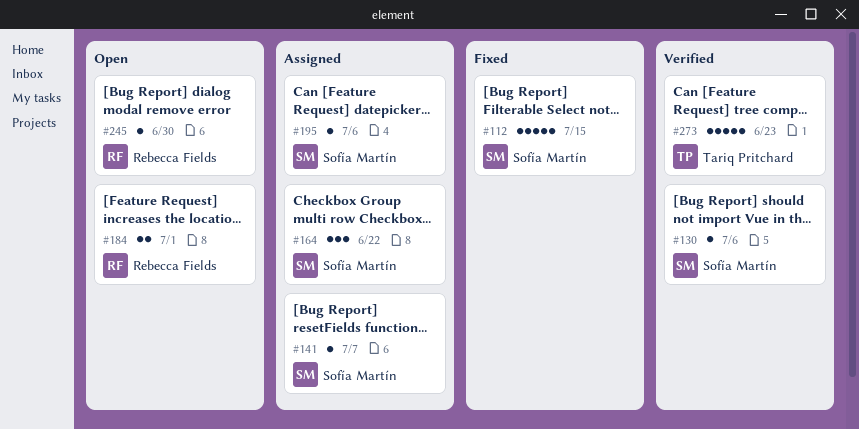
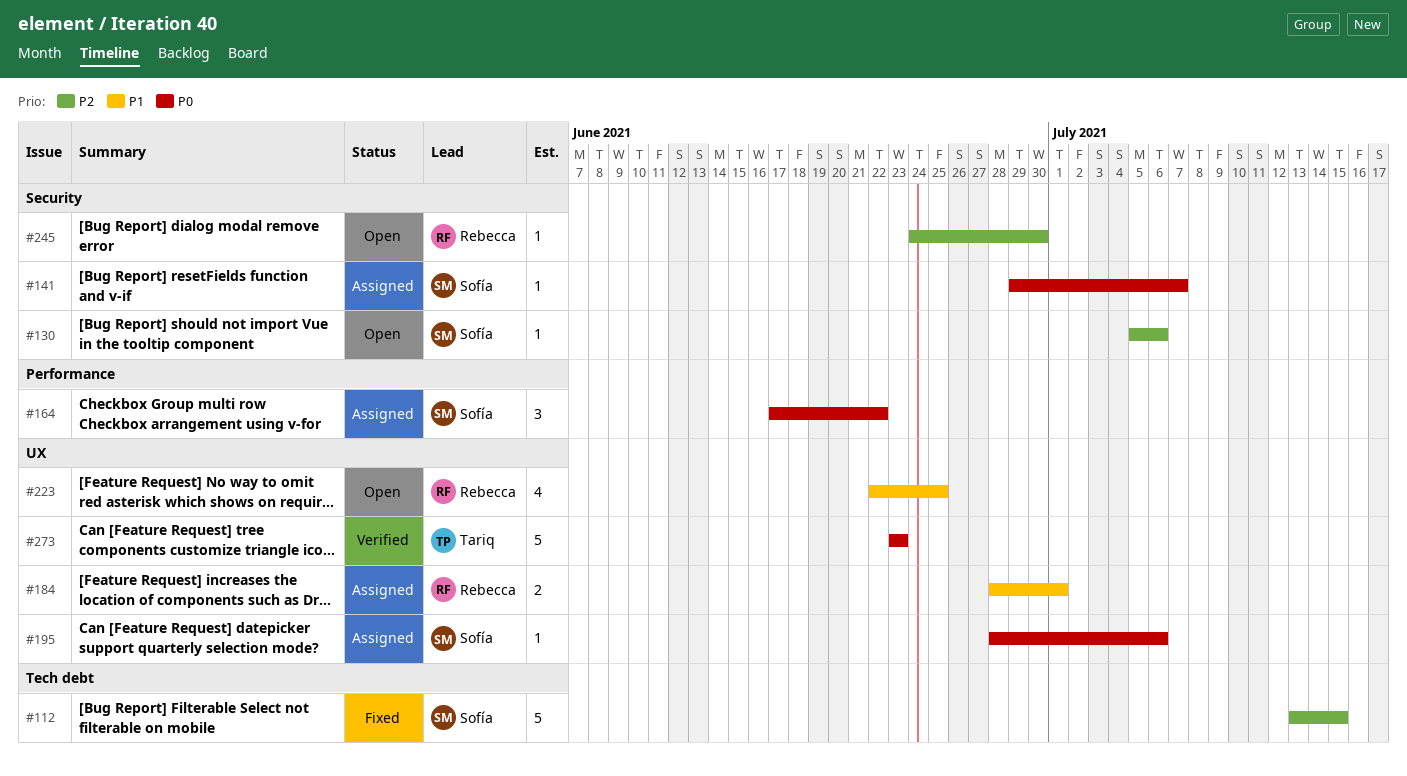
#130, status: Verified -> Open
#184, status: Open -> Assigned
#223: none -> present

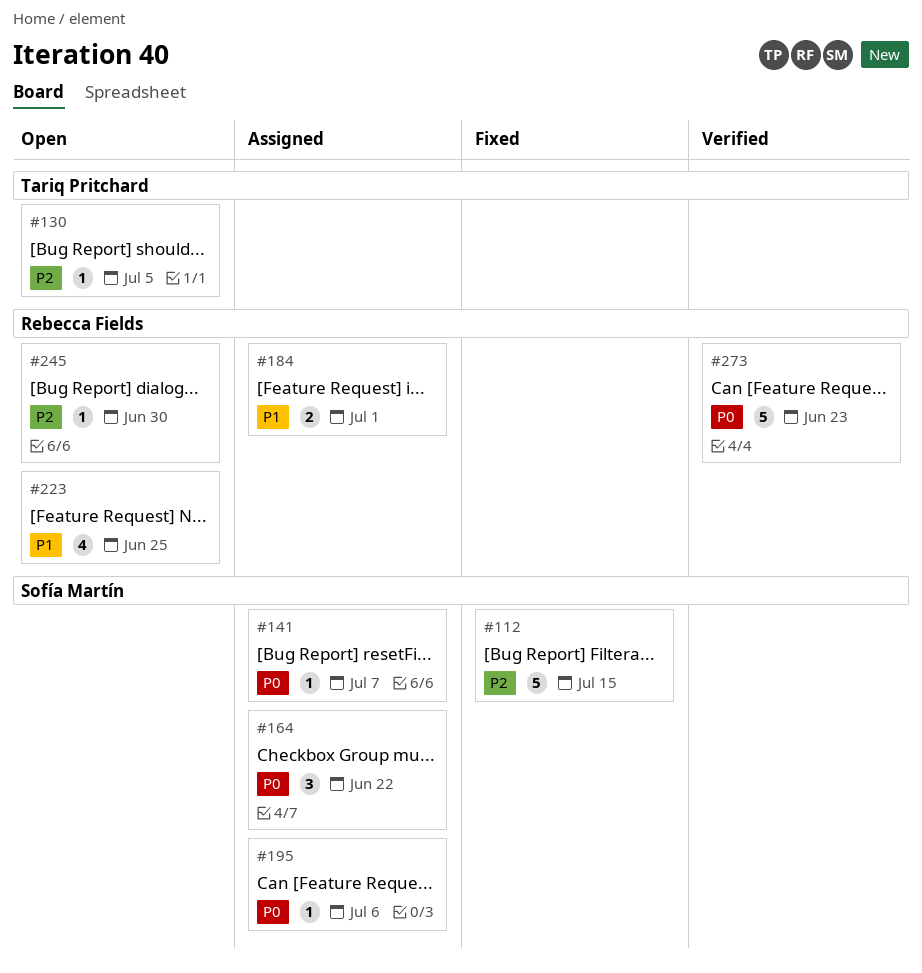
#130, owner: Sofía Martín -> Tariq Pritchard
#130, due: Jul 6 -> Jul 5
#273, owner: Tariq Pritchard -> Rebecca Fields

